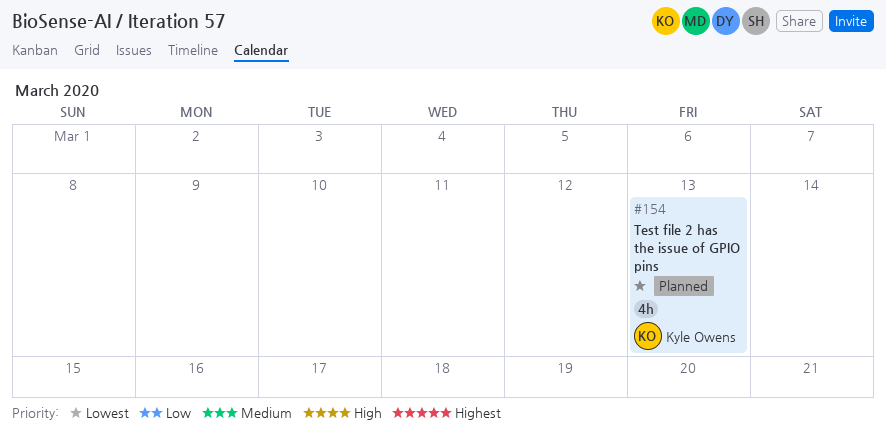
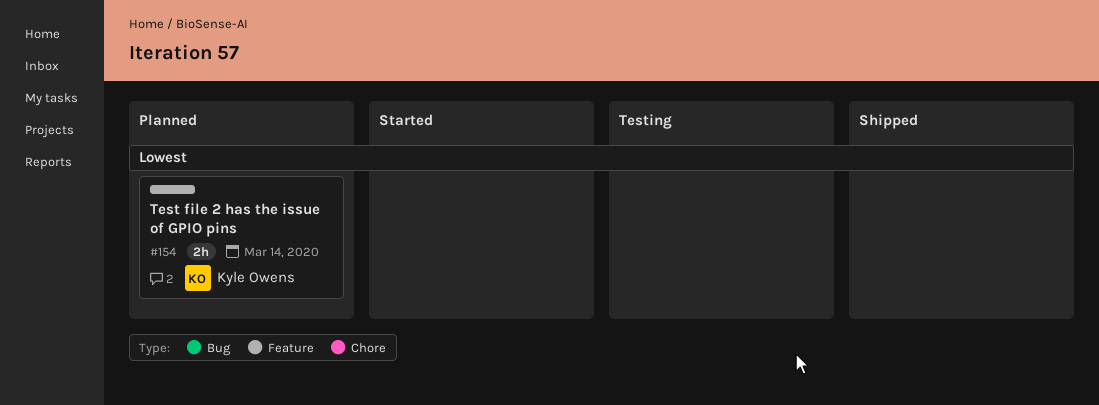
#154, estimate: 4h -> 2h
#154, due: Mar 13 -> Mar 14

